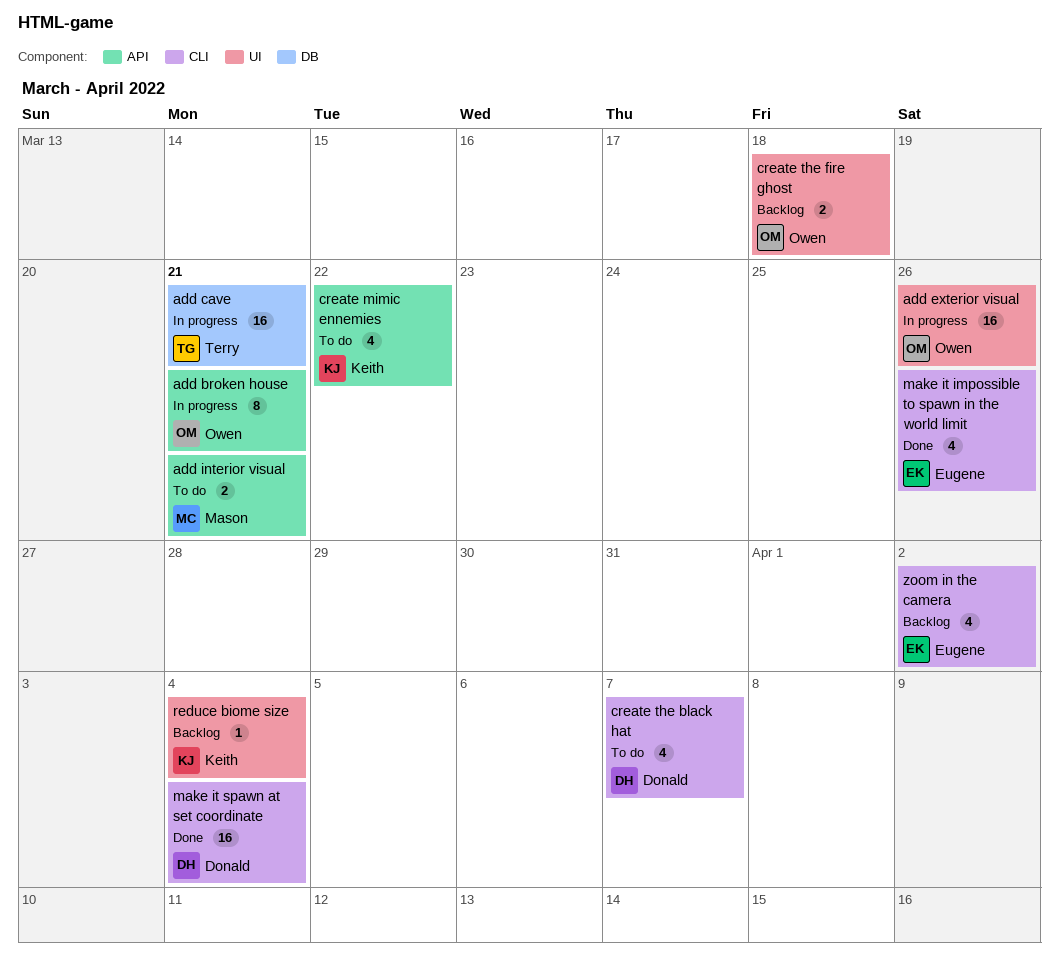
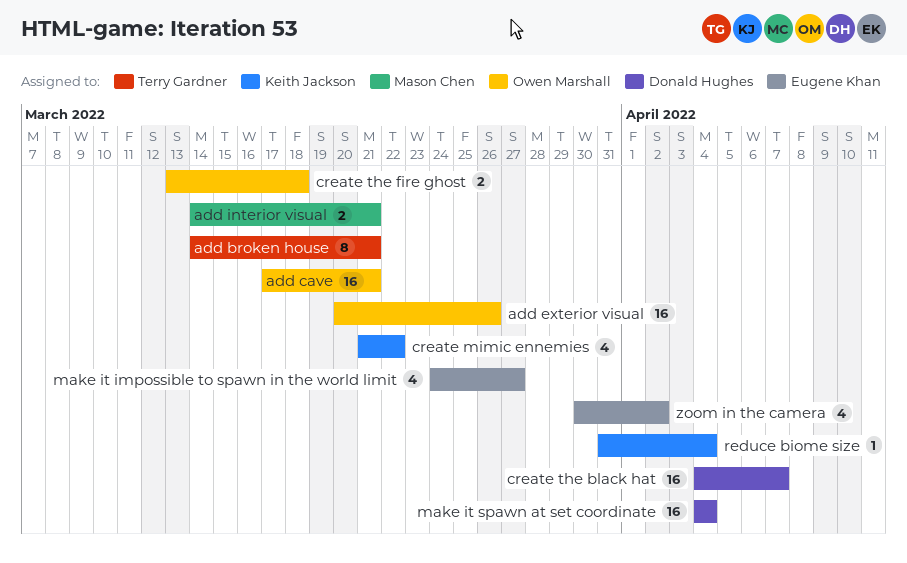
add broken house, owner: Owen Marshall -> Terry Gardner
add cave, owner: Terry Gardner -> Owen Marshall
create the black hat, estimate: 4 -> 16
make it impossible to spawn in the world limit, due: Mar 26 -> Mar 27

